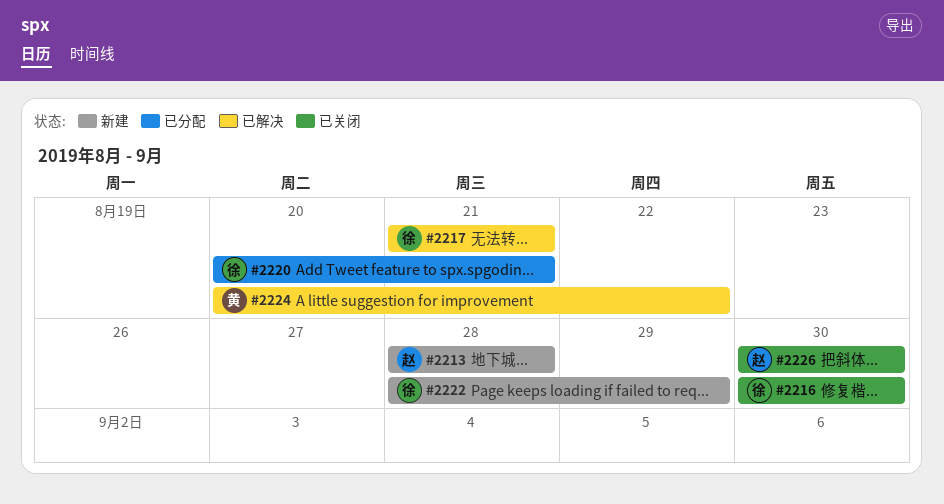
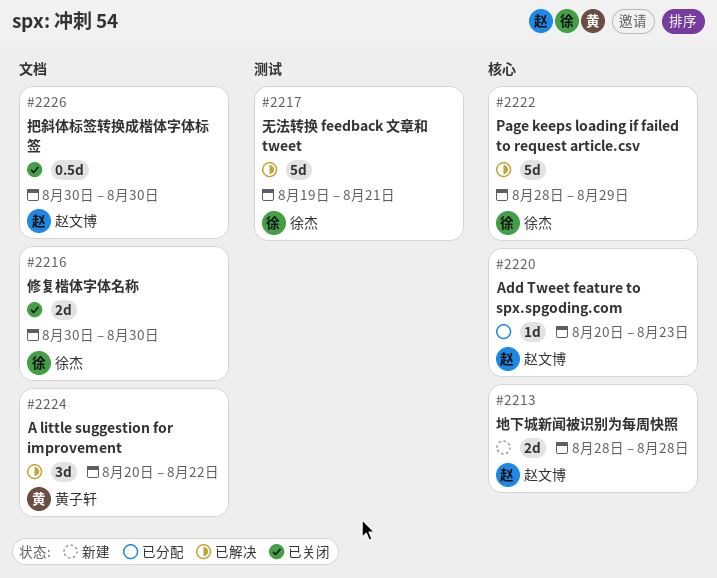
#2217, start: Aug 21 -> Aug 19
#2220, owner: 徐杰 -> 赵文博
#2220, due: Aug 21 -> Aug 23
#2222, status: 新建 -> 已解决

